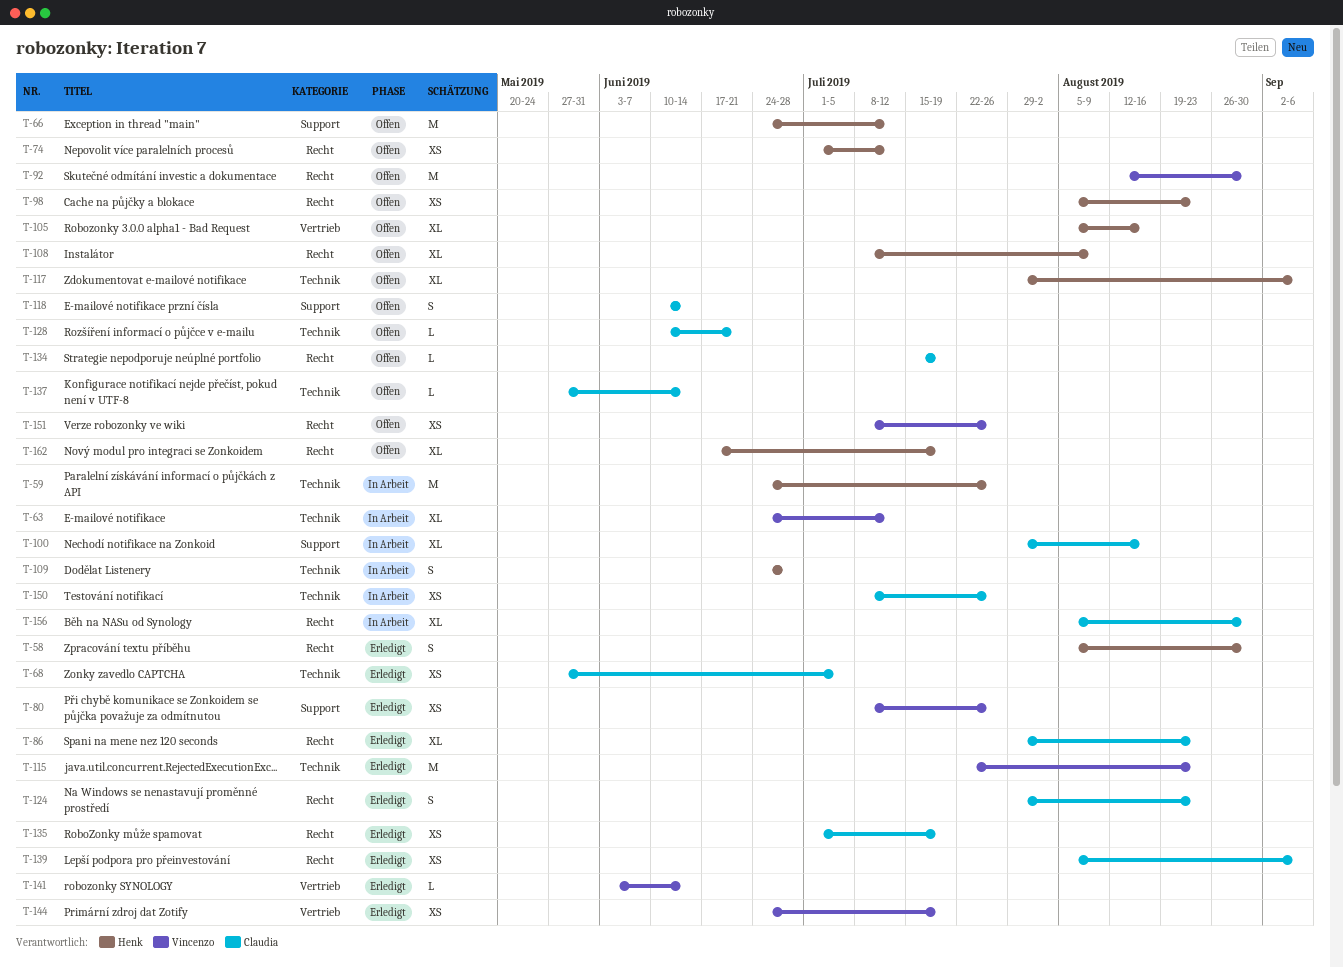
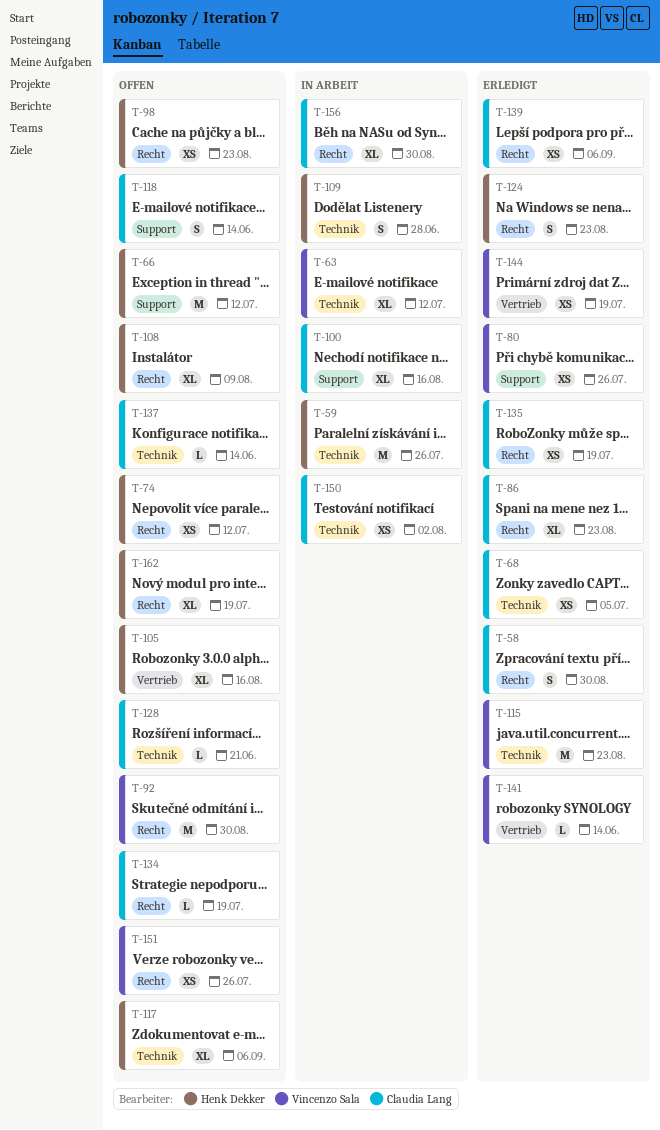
T-58, owner: Henk Dekker -> Claudia Lang
T-124, owner: Claudia Lang -> Henk Dekker
T-150, due: Jul 26 -> Aug 2

